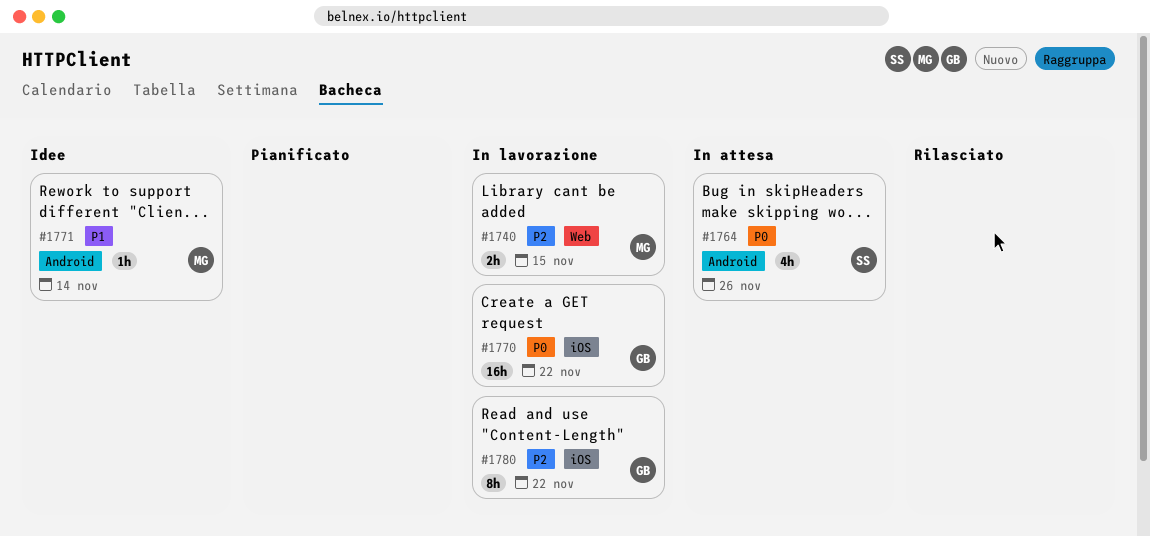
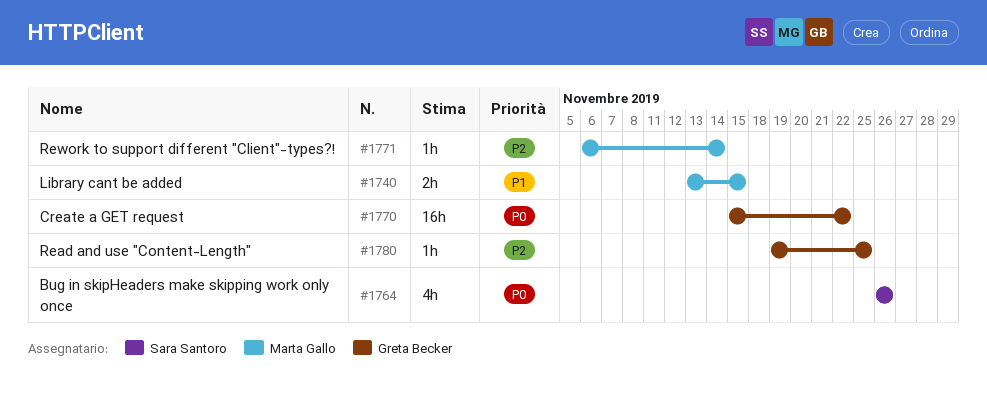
#1740, priority: P2 -> P1
#1771, priority: P1 -> P2
#1780, estimate: 8h -> 1h
#1780, due: Nov 22 -> Nov 25

